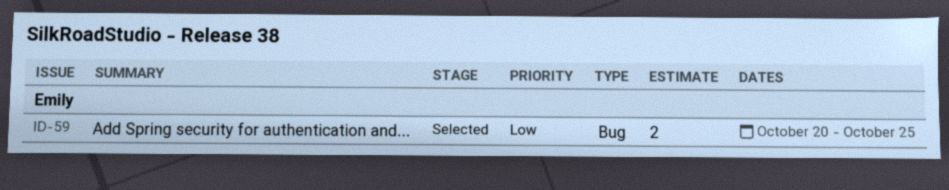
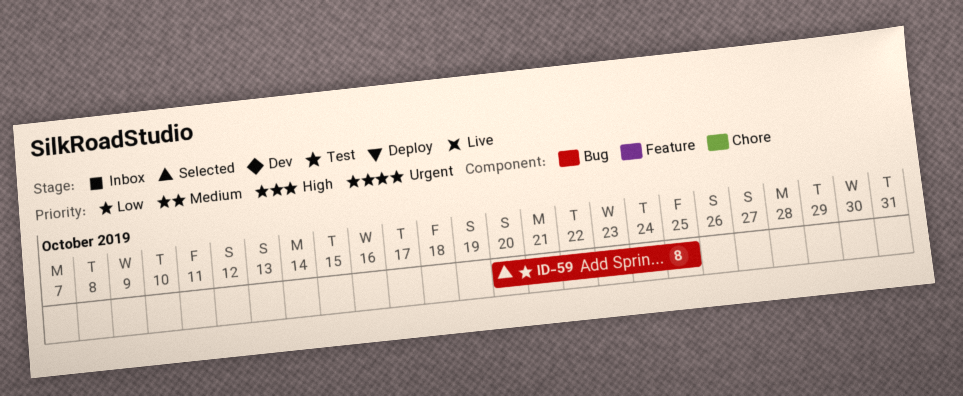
ID-59, estimate: 2 -> 8

